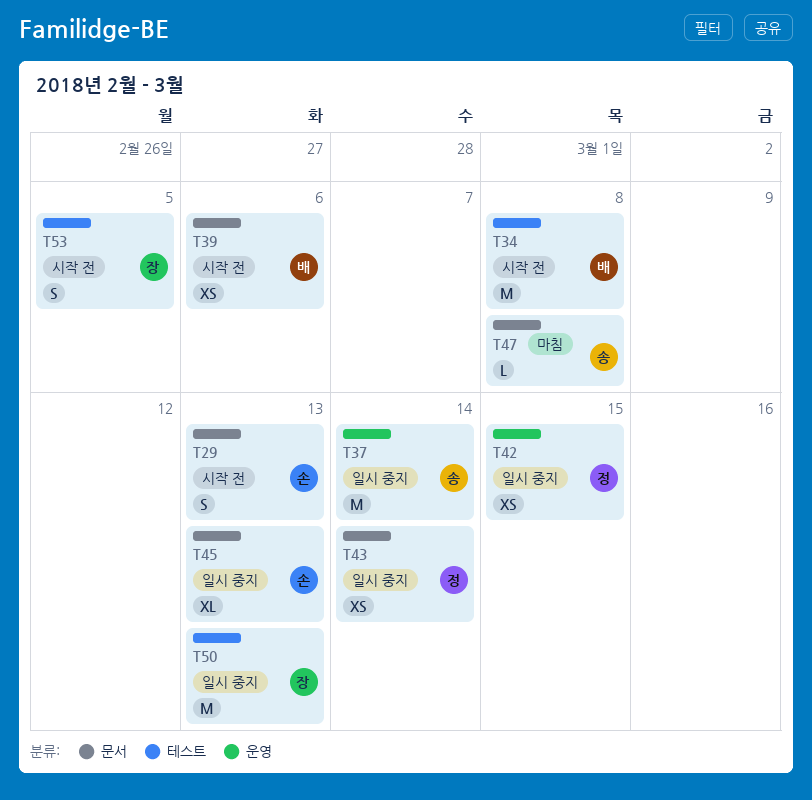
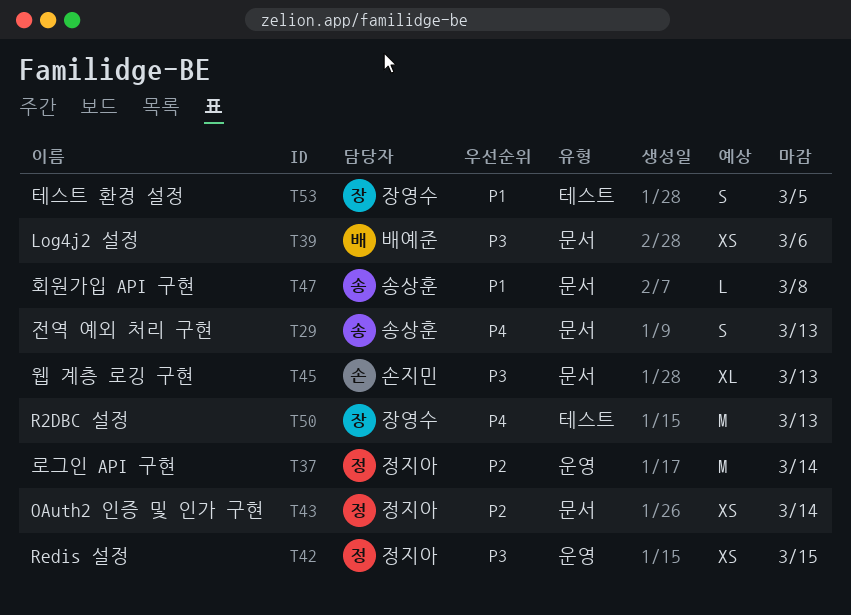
T29, owner: 손지민 -> 송상훈
T34: present -> none
T37, owner: 송상훈 -> 정지아

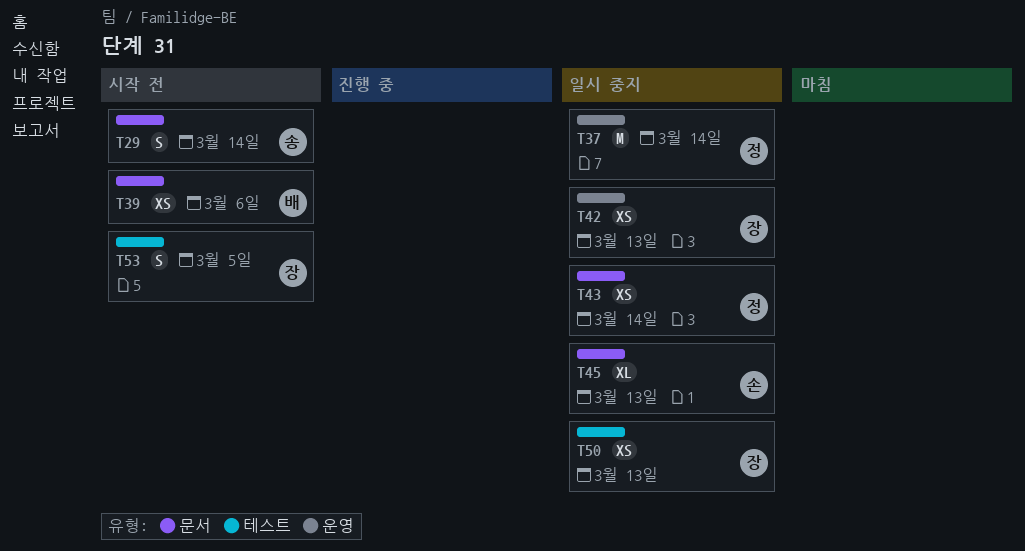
T29, due: Mar 13 -> Mar 14
T42, owner: 정지아 -> 장영수
T42, due: Mar 15 -> Mar 13
T47: present -> none
T50, estimate: M -> XS

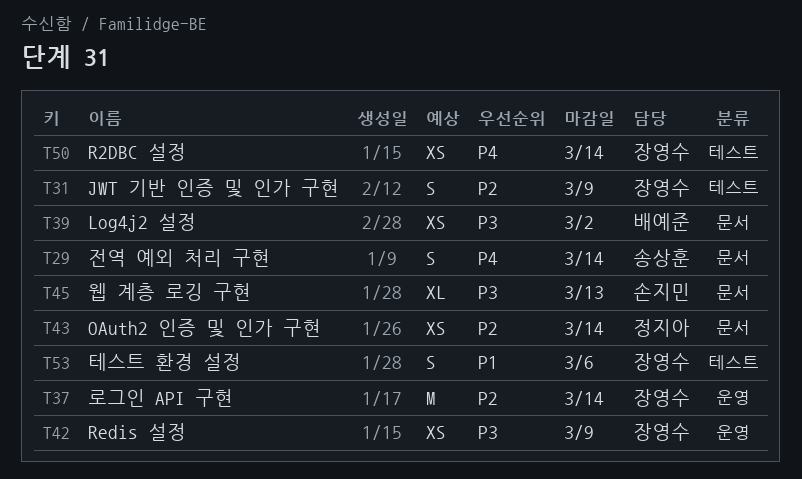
T31: none -> present
T37, owner: 정지아 -> 장영수
T39, due: Mar 6 -> Mar 2
T42, due: Mar 13 -> Mar 9
T50, due: Mar 13 -> Mar 14
T53, due: Mar 5 -> Mar 6

